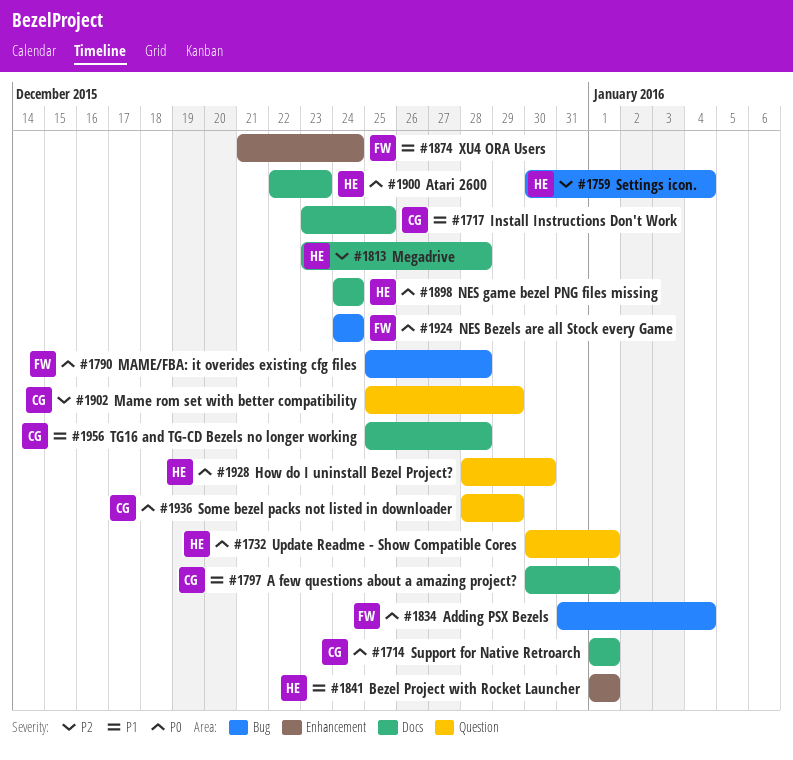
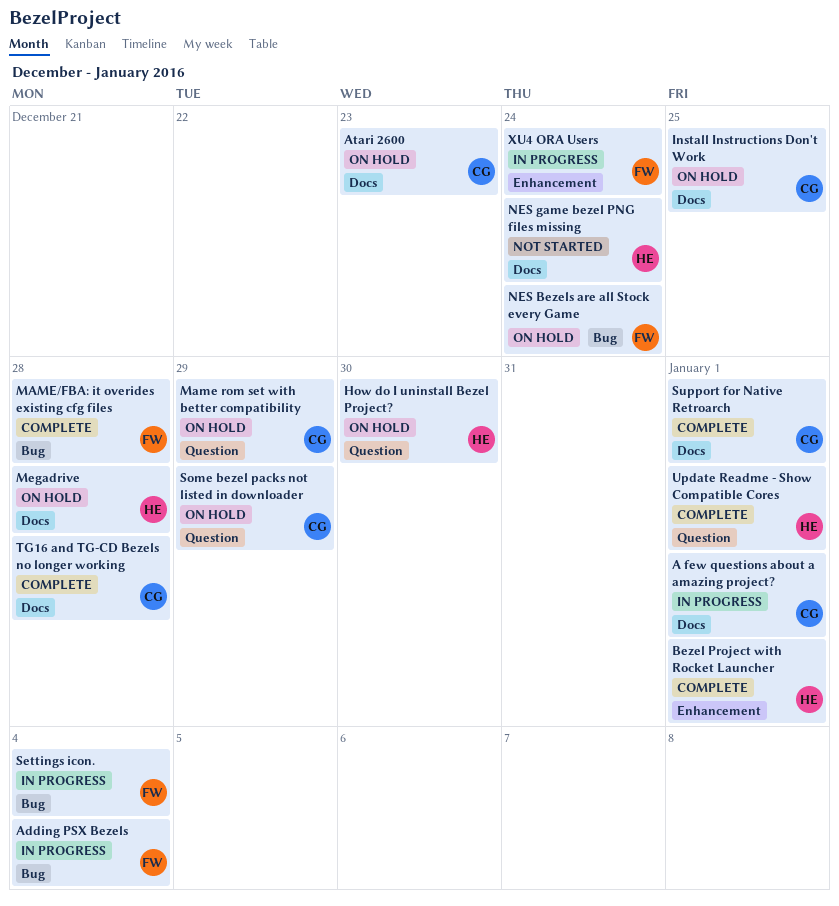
Atari 2600, owner: HE -> CG
Settings icon., owner: HE -> FW

